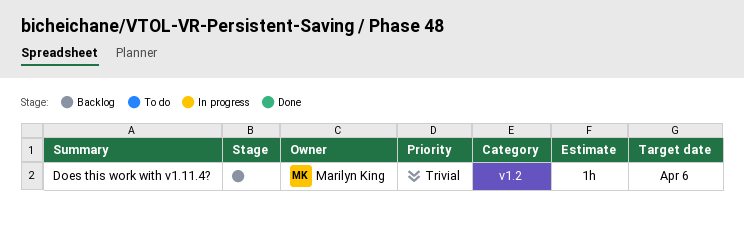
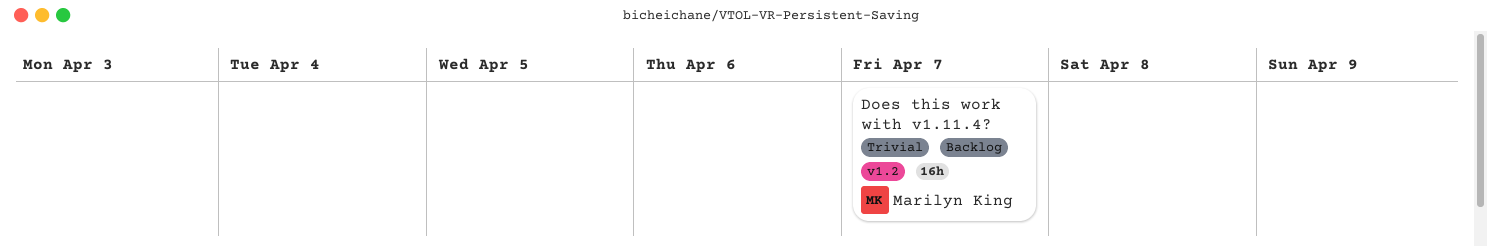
Does this work with v1.11.4?, estimate: 1h -> 16h
Does this work with v1.11.4?, due: Apr 6 -> Apr 7

